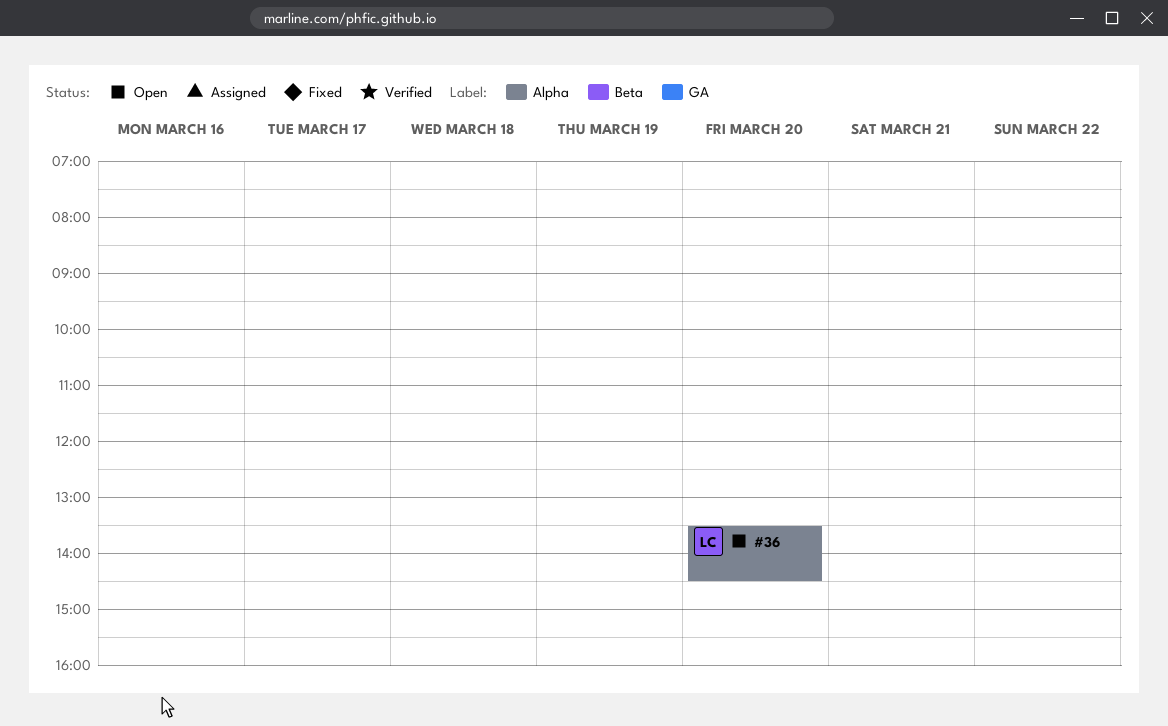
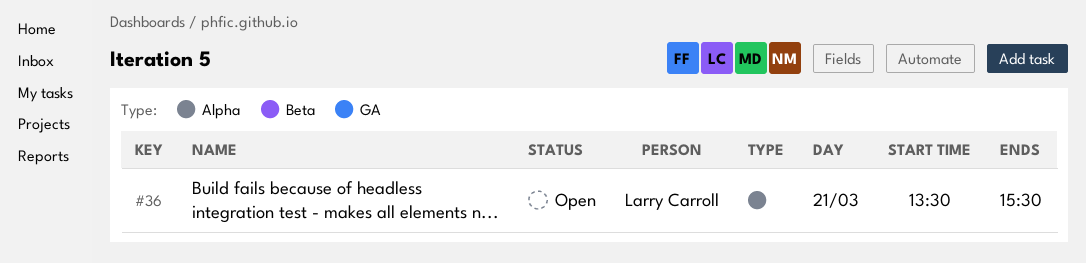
#36, day: Mar 20 -> Mar 21
#36, ends: 14:30 -> 15:30

